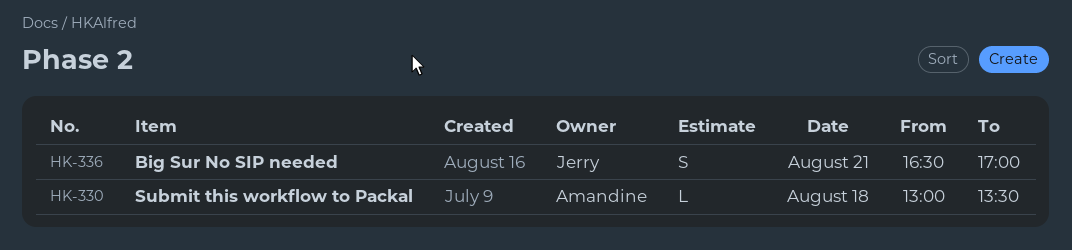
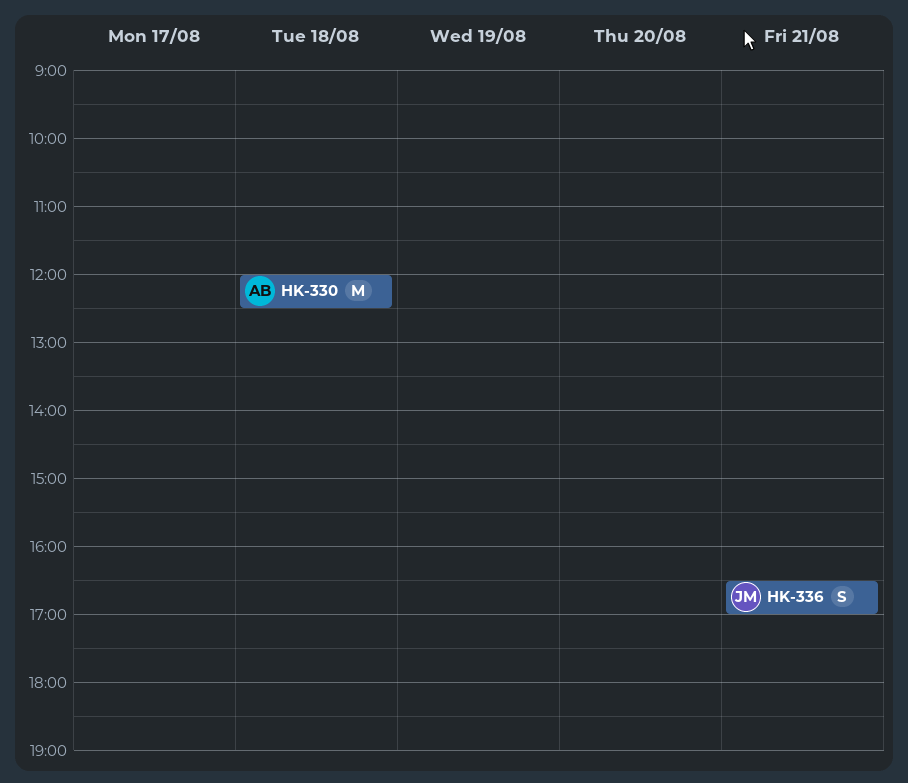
HK-330, estimate: L -> M
HK-330, begins: 13:00 -> 12:00
HK-330, ends: 13:30 -> 12:30

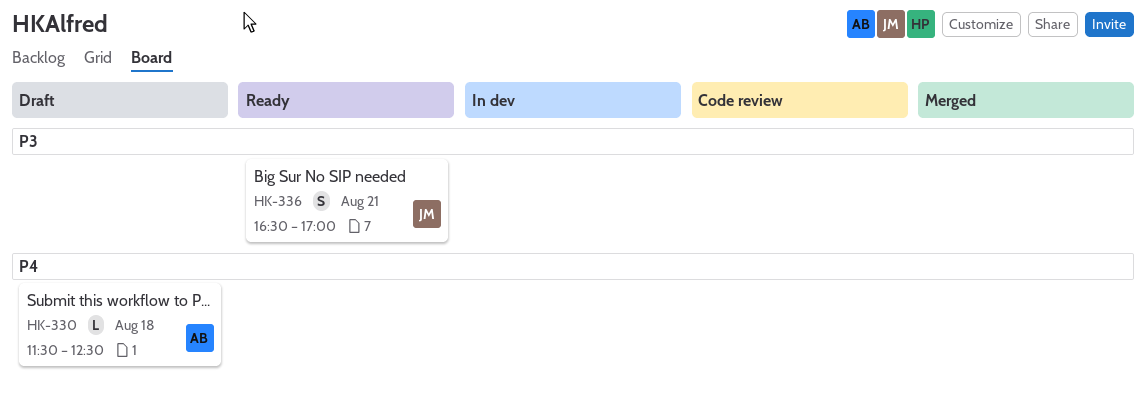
HK-330, estimate: M -> L
HK-330, begins: 12:00 -> 11:30

